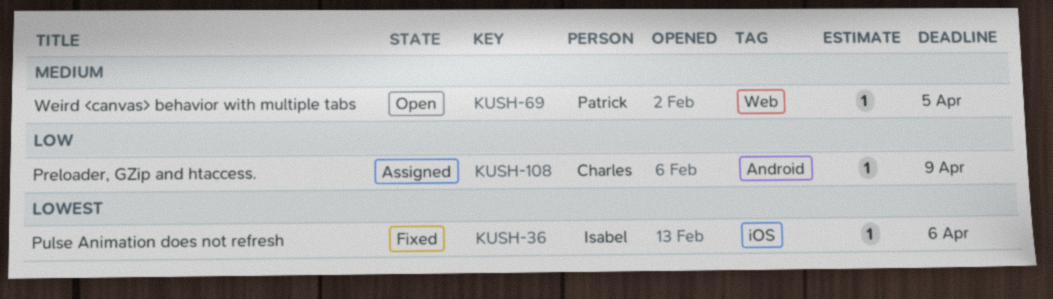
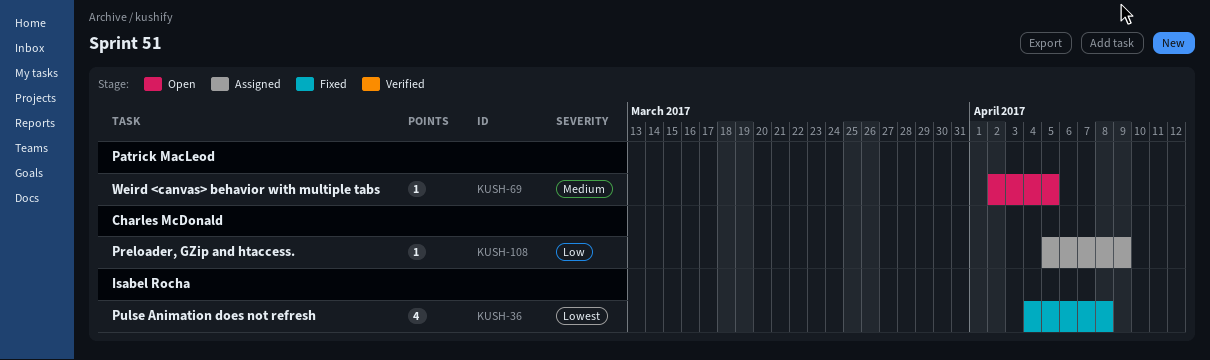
KUSH-36, estimate: 1 -> 4
KUSH-36, due: Apr 6 -> Apr 8

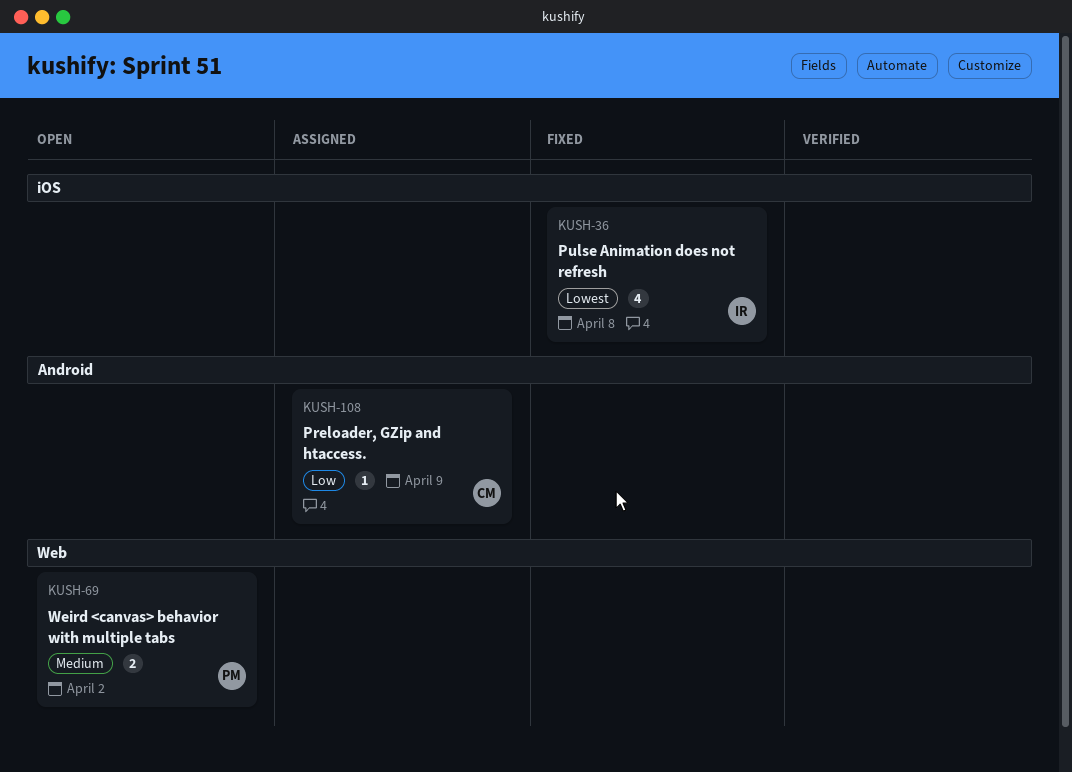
KUSH-69, estimate: 1 -> 2
KUSH-69, due: Apr 5 -> Apr 2

